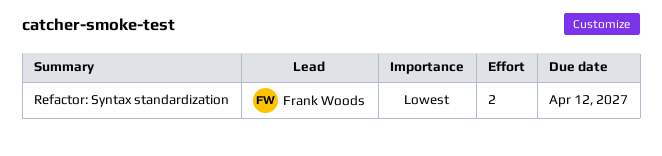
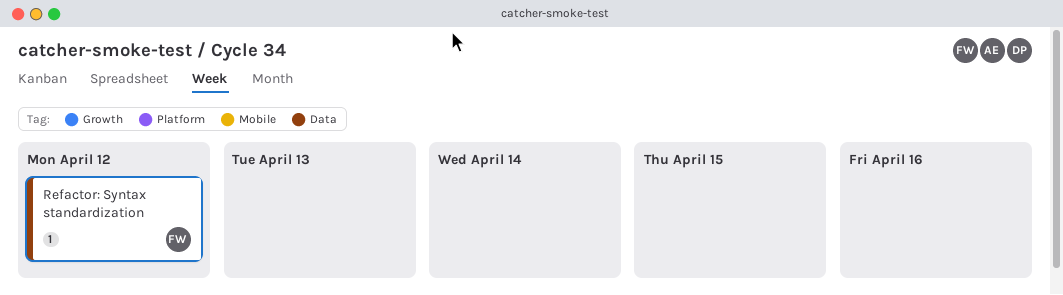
Refactor: Syntax standardization, estimate: 2 -> 1

